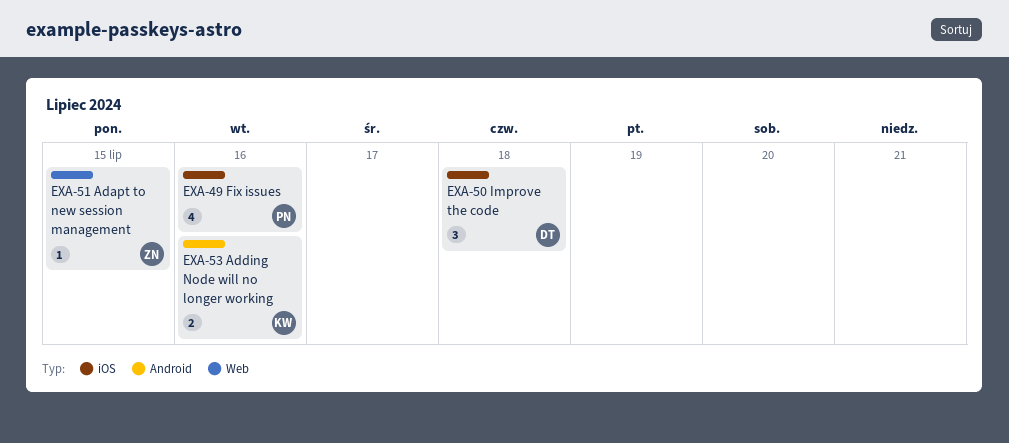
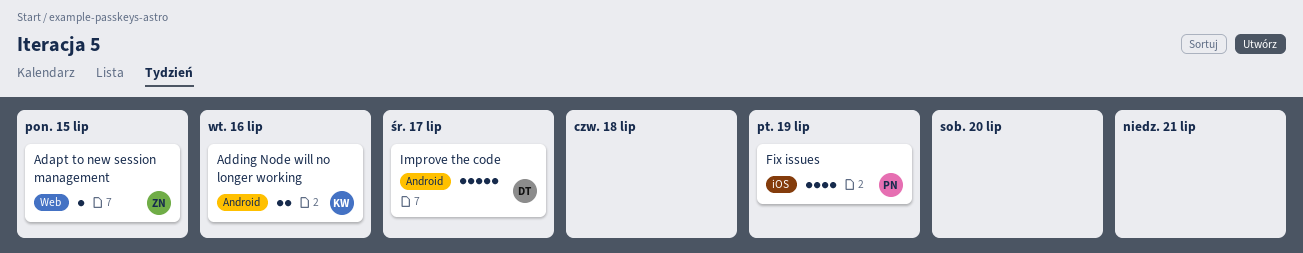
Fix issues, due: Jul 16 -> Jul 19
Improve the code, label: iOS -> Android
Improve the code, estimate: 3 -> 5
Improve the code, due: Jul 18 -> Jul 17

